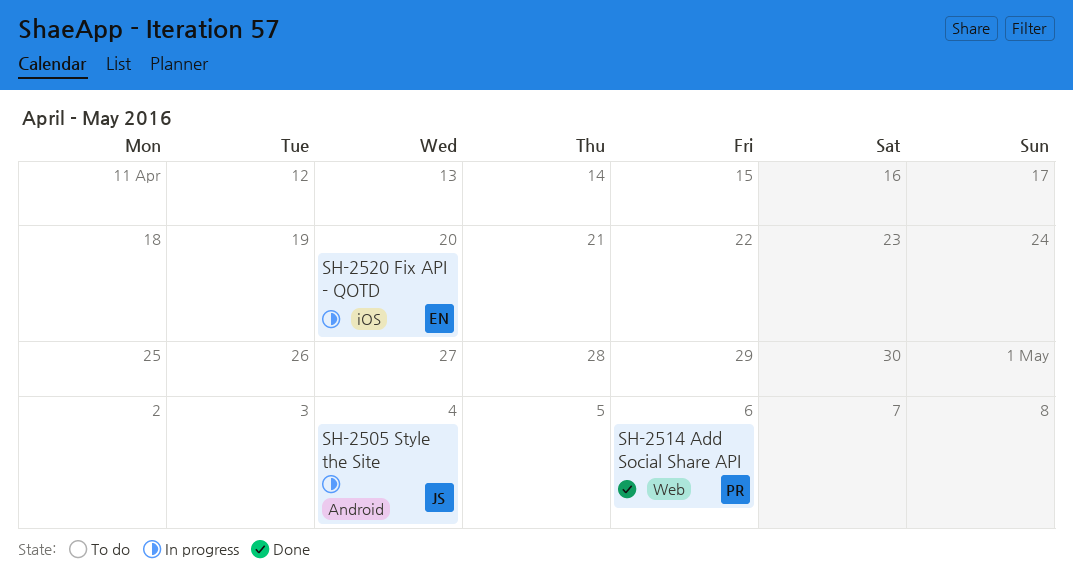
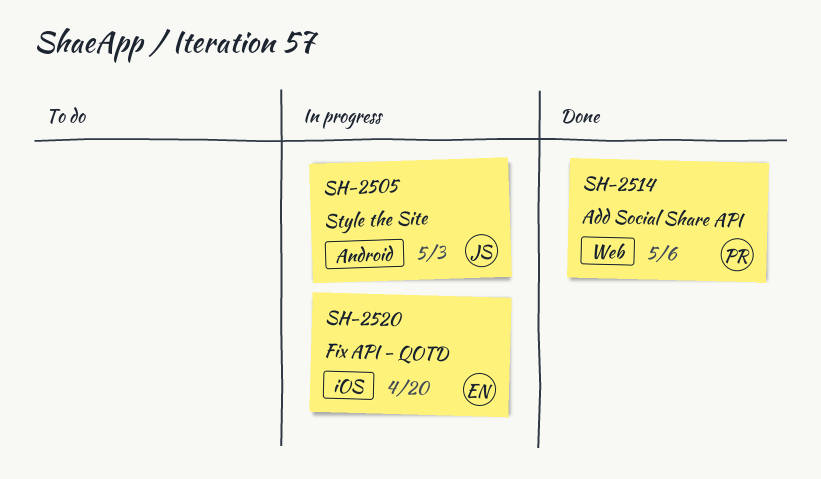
SH-2505, due: May 4 -> May 3

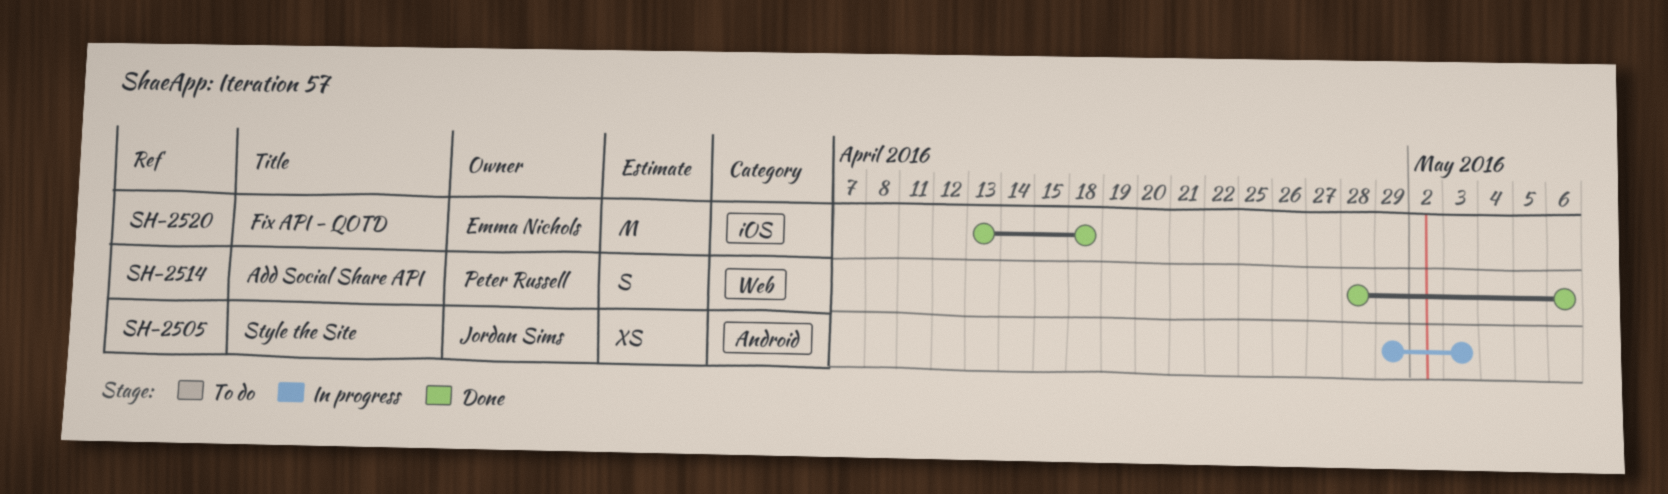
SH-2520, status: In progress -> Done
SH-2520, due: Apr 20 -> Apr 18

